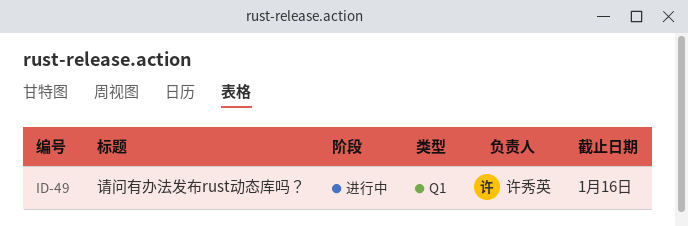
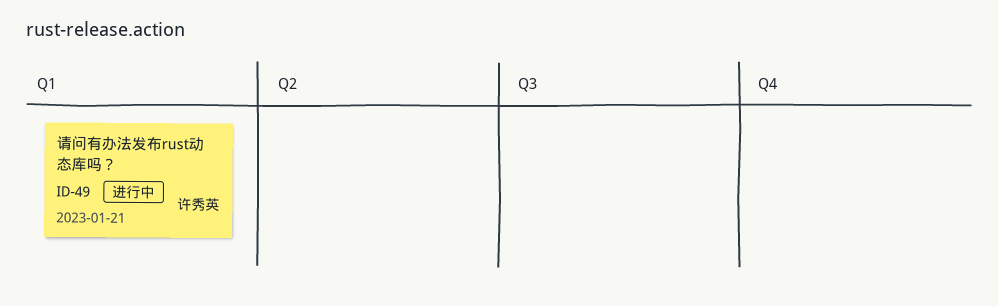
ID-49, due: Jan 16 -> Jan 21

